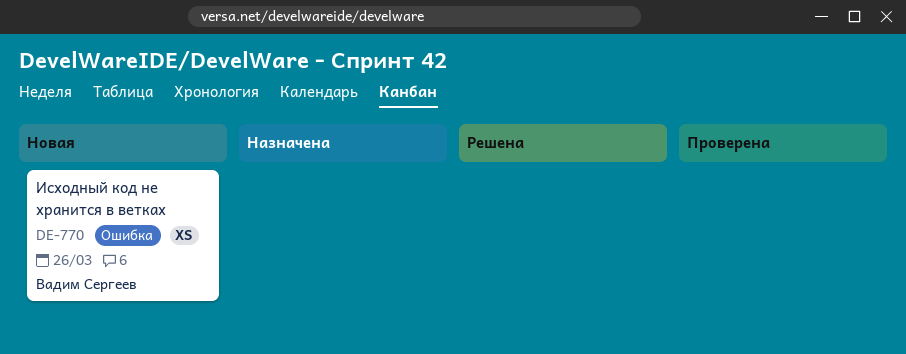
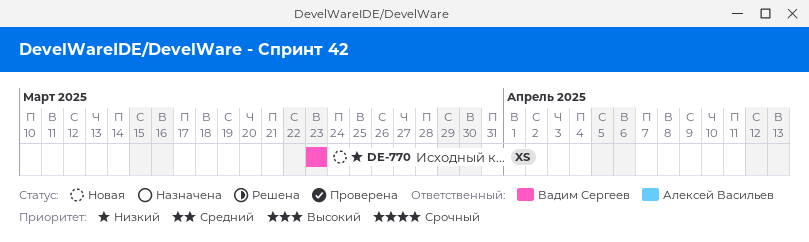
DE-770, due: Mar 26 -> Mar 23

